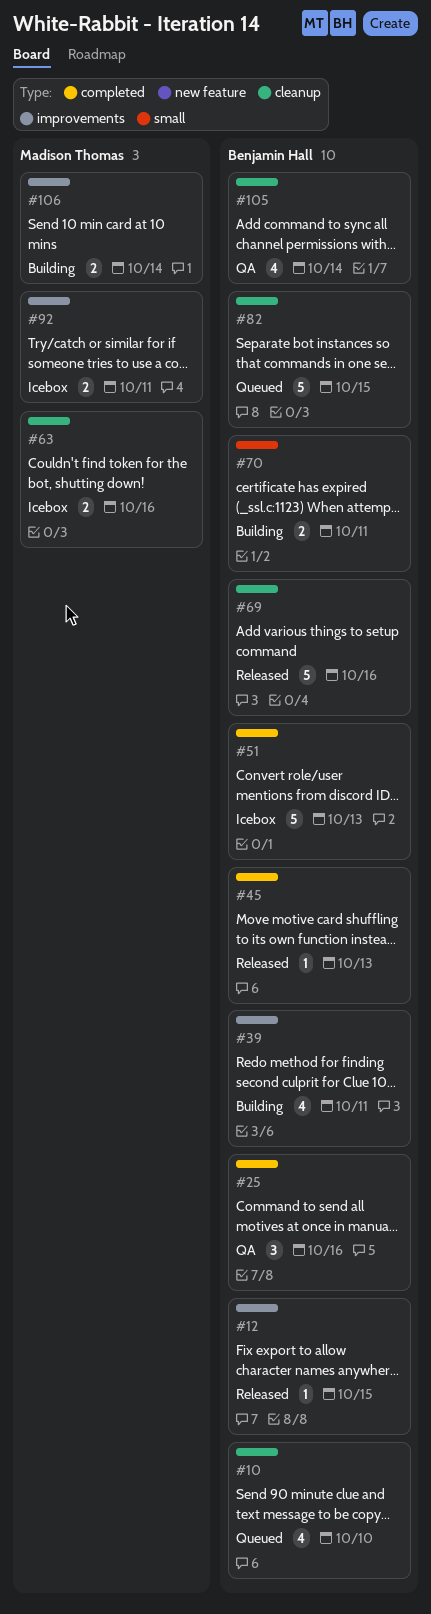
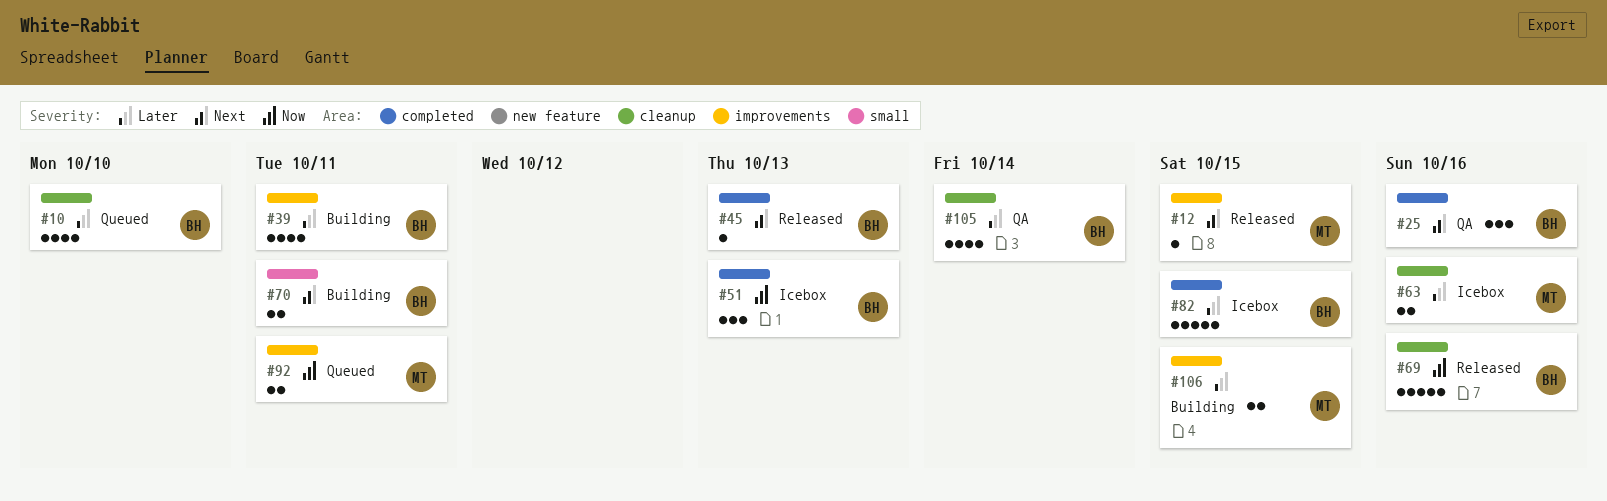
#12, owner: Benjamin Hall -> Madison Thomas
#51, estimate: 5 -> 3
#82, status: Queued -> Icebox
#82, label: cleanup -> completed
#92, status: Icebox -> Queued
#106, due: Oct 14 -> Oct 15

